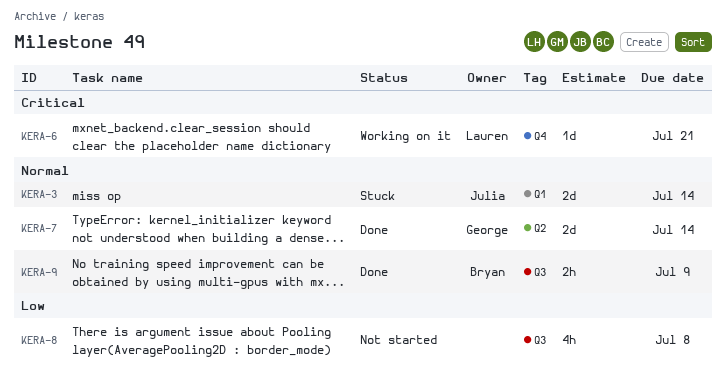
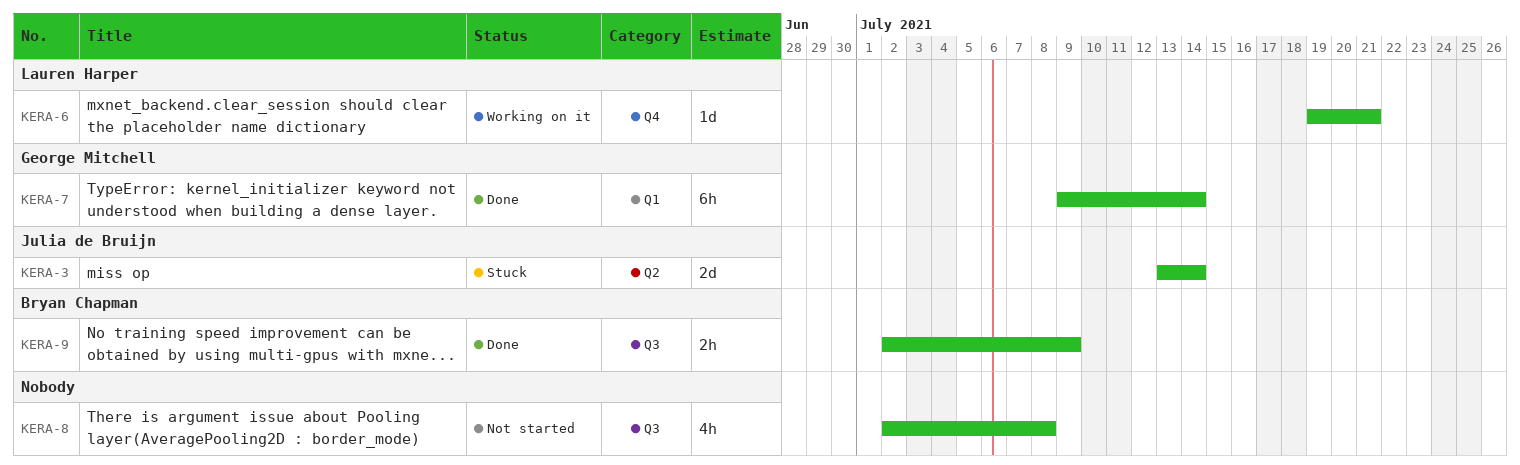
KERA-3, label: Q1 -> Q2
KERA-7, label: Q2 -> Q1
KERA-7, estimate: 2d -> 6h

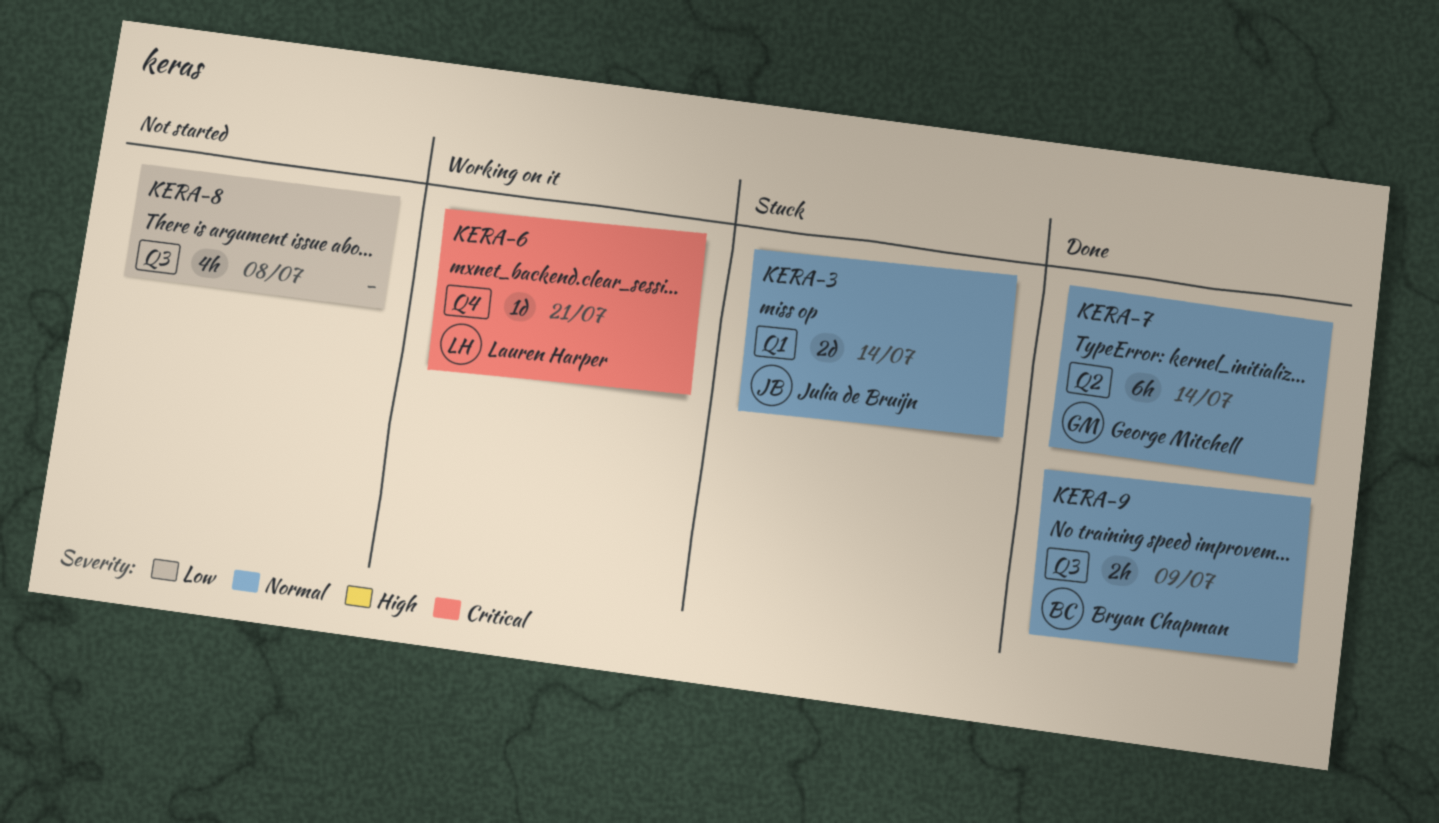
KERA-3, label: Q2 -> Q1
KERA-7, label: Q1 -> Q2

